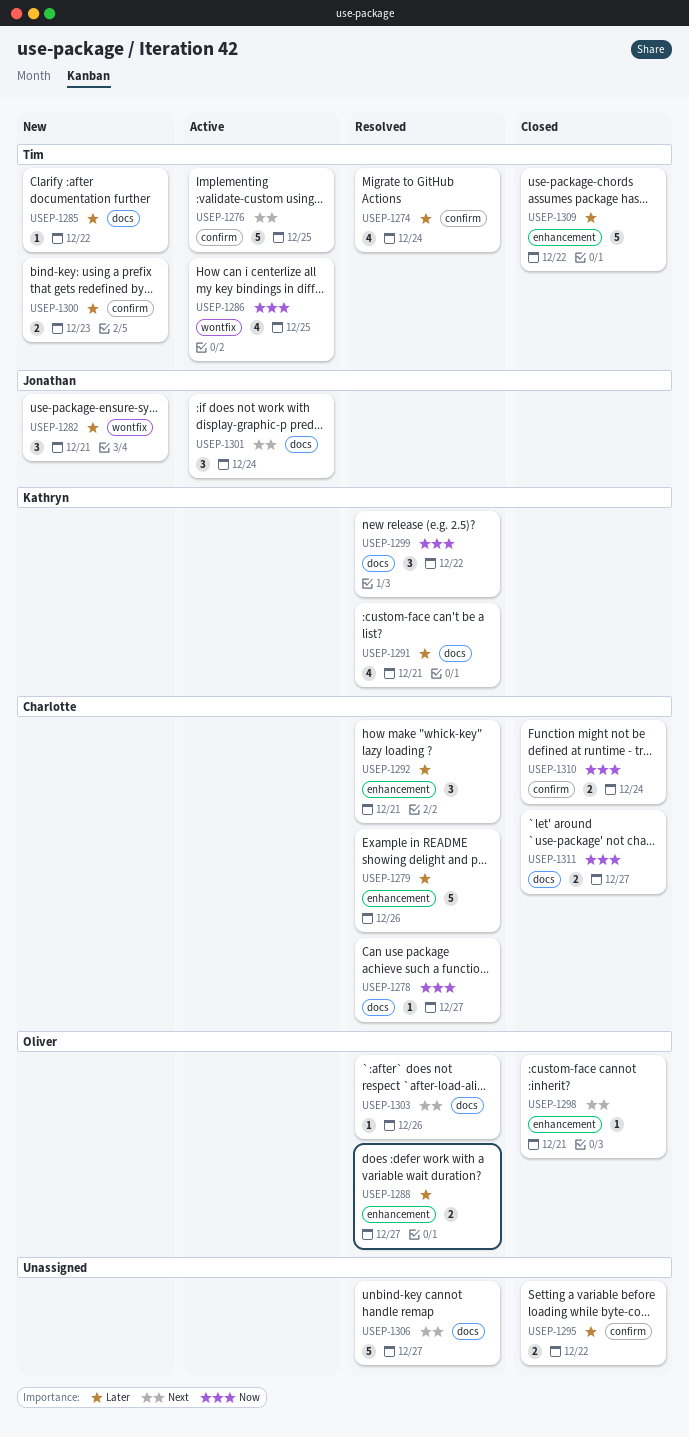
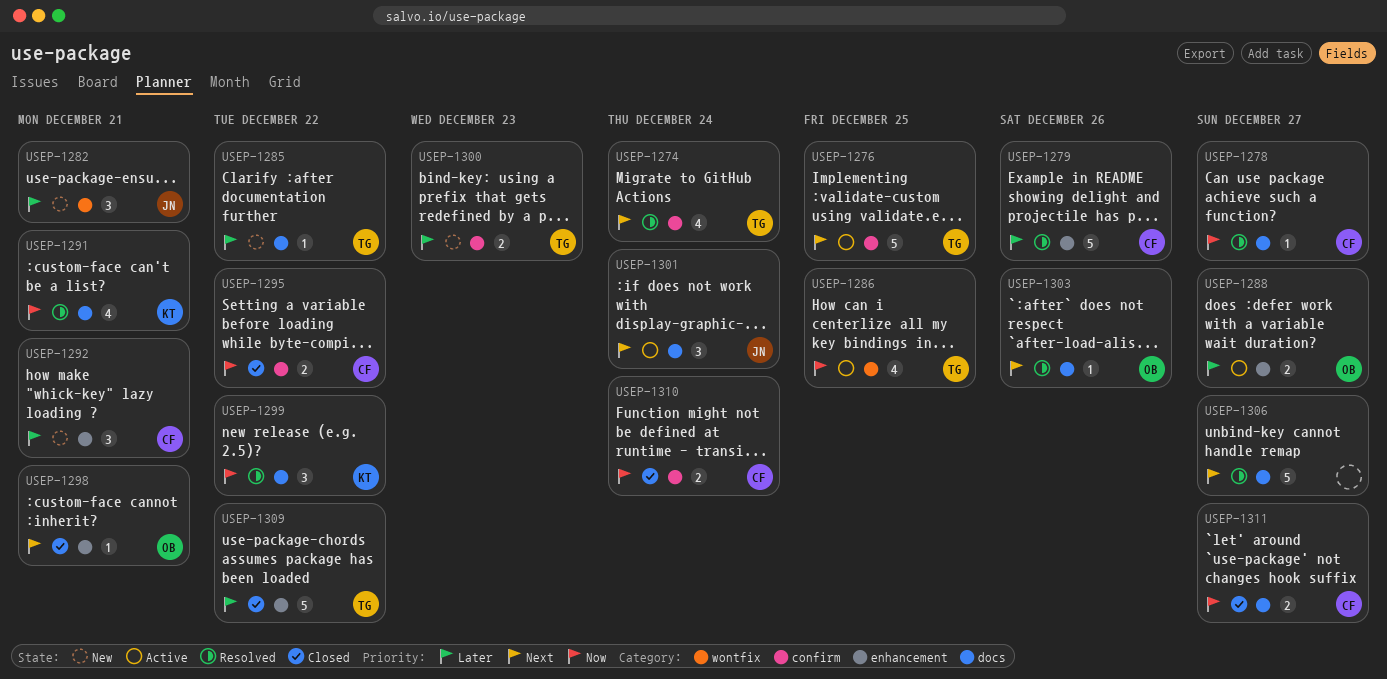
USEP-1274, priority: Later -> Next
USEP-1288, status: Resolved -> Active
USEP-1291, priority: Later -> Now
USEP-1292, status: Resolved -> New
USEP-1295, owner: none -> Charlotte
USEP-1295, priority: Later -> Now

